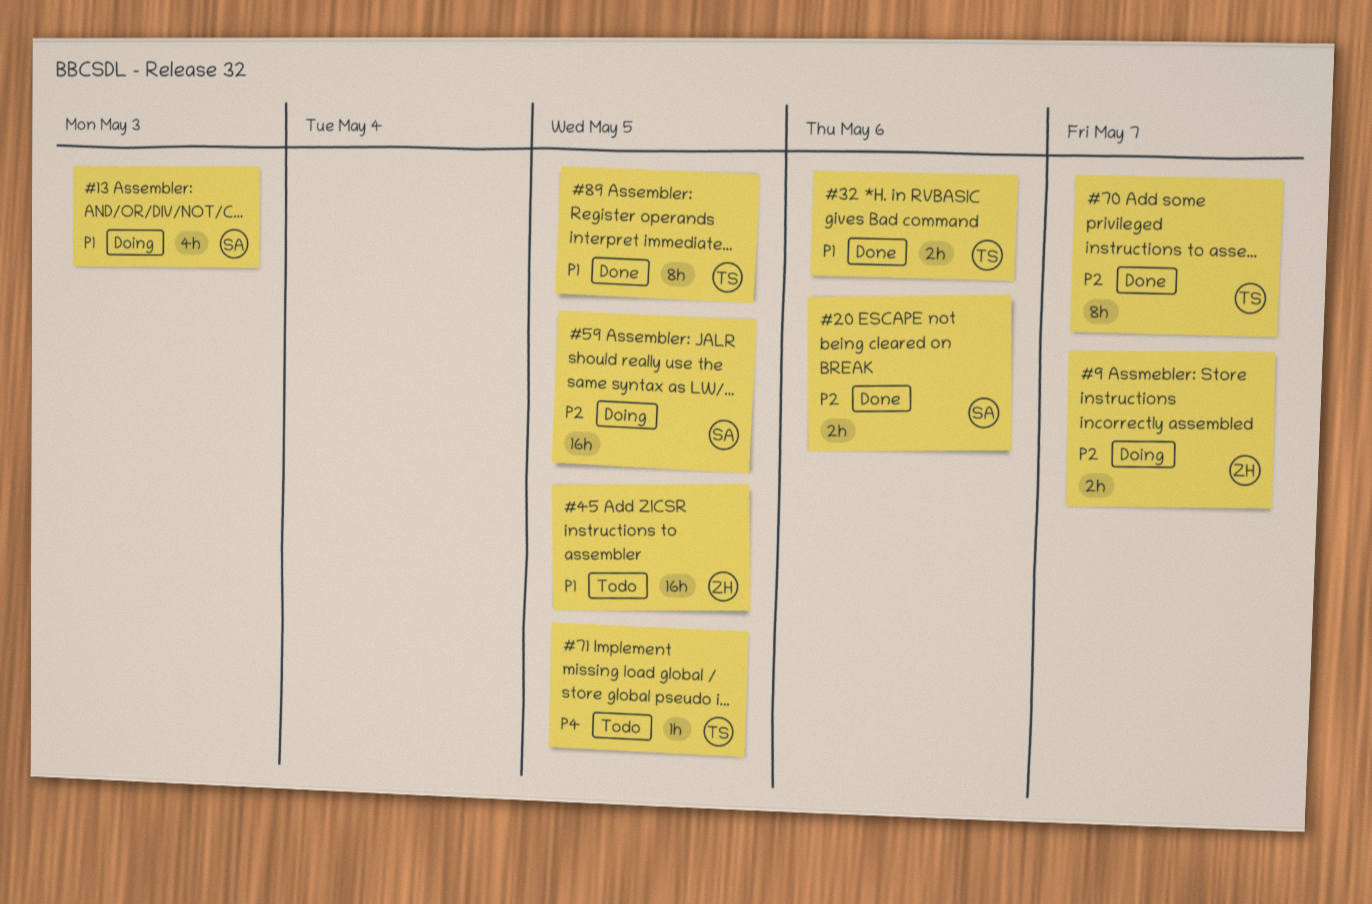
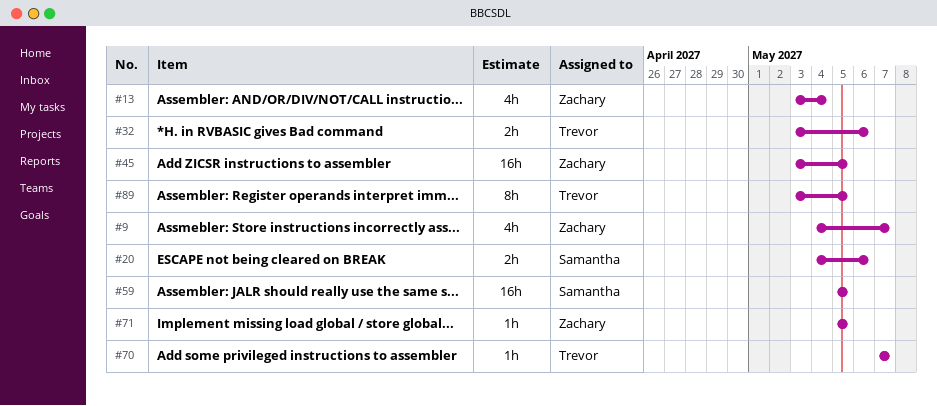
#9, estimate: 2h -> 4h
#13, owner: Samantha -> Zachary
#13, due: May 3 -> May 4
#70, estimate: 8h -> 1h
#71, owner: Trevor -> Zachary

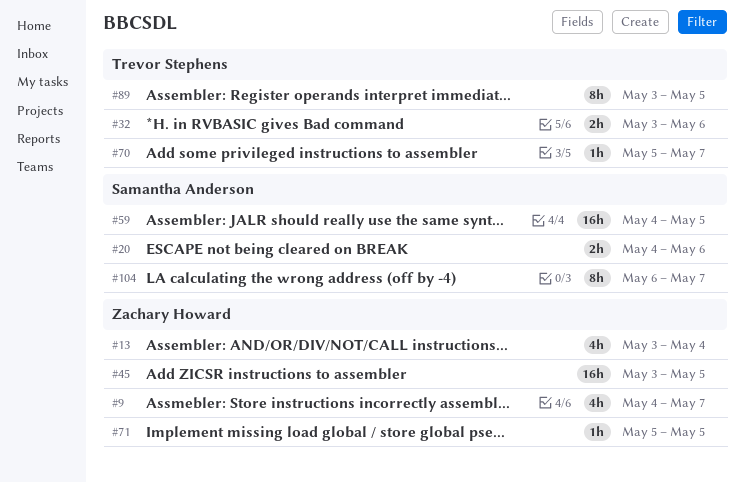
#59, start: May 5 -> May 4
#70, start: May 7 -> May 5
#104: none -> present

